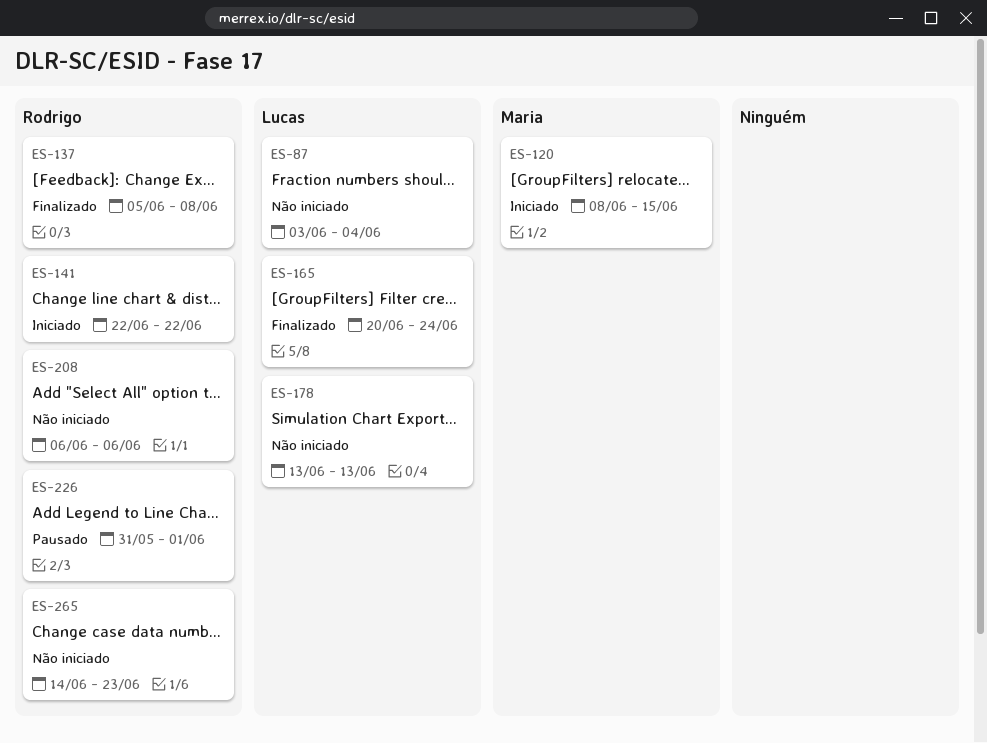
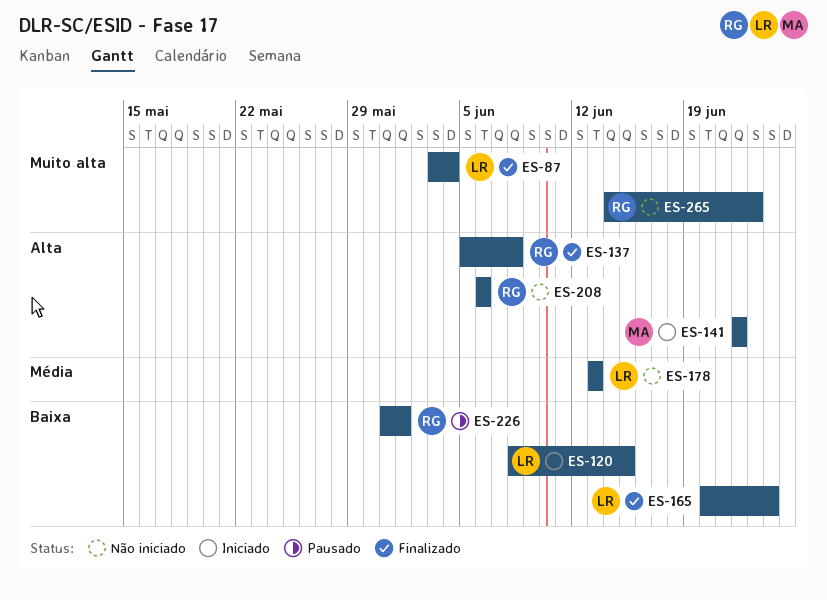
ES-87, status: Não iniciado -> Finalizado
ES-120, owner: Maria -> Lucas
ES-141, owner: Rodrigo -> Maria

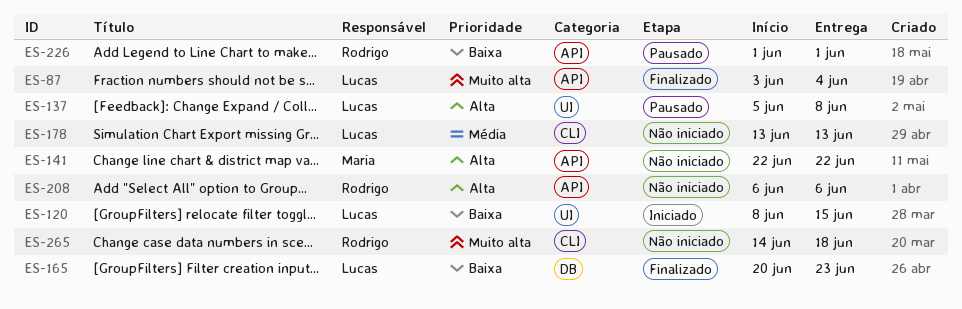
ES-137, status: Finalizado -> Pausado
ES-137, owner: Rodrigo -> Lucas
ES-141, status: Iniciado -> Não iniciado
ES-165, due: Jun 24 -> Jun 23
ES-226, start: May 31 -> Jun 1
ES-265, due: Jun 23 -> Jun 18

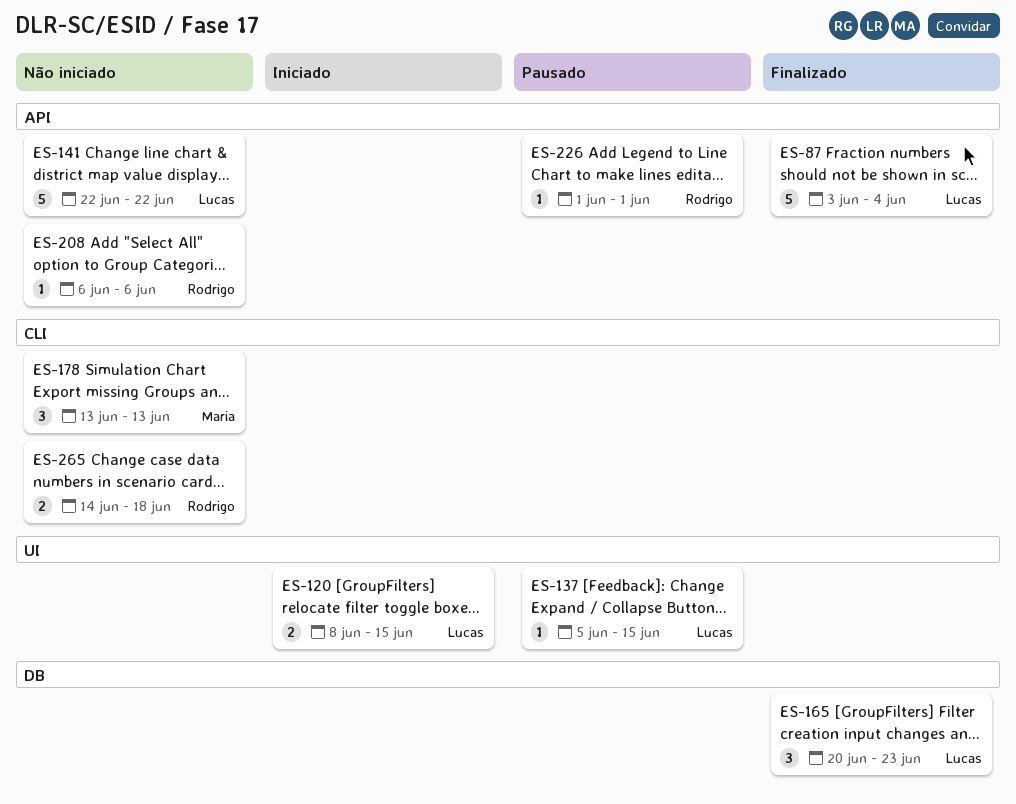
ES-137, due: Jun 8 -> Jun 15
ES-141, owner: Maria -> Lucas
ES-178, owner: Lucas -> Maria

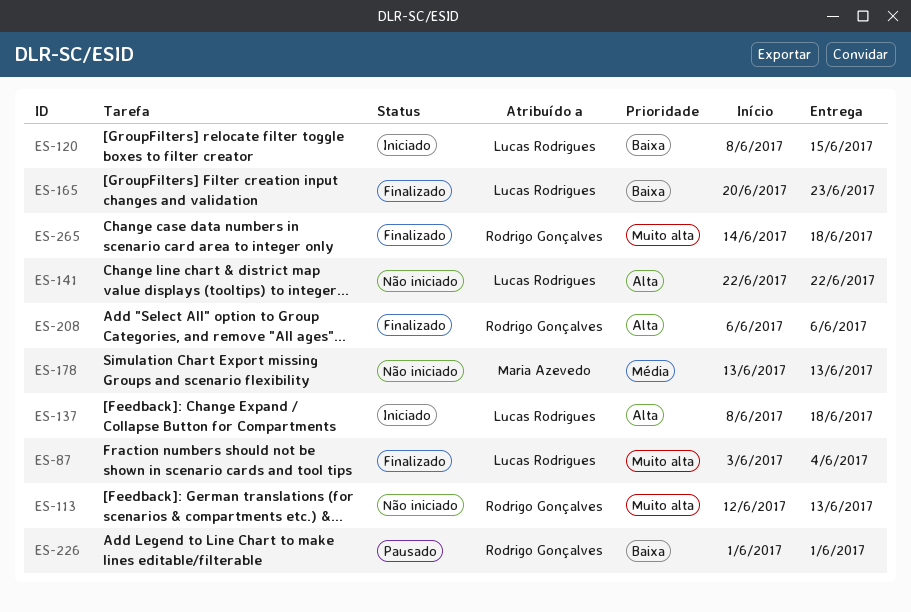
ES-113: none -> present
ES-137, status: Pausado -> Iniciado
ES-137, start: Jun 5 -> Jun 8
ES-137, due: Jun 15 -> Jun 18
ES-208, status: Não iniciado -> Finalizado
ES-265, status: Não iniciado -> Finalizado

